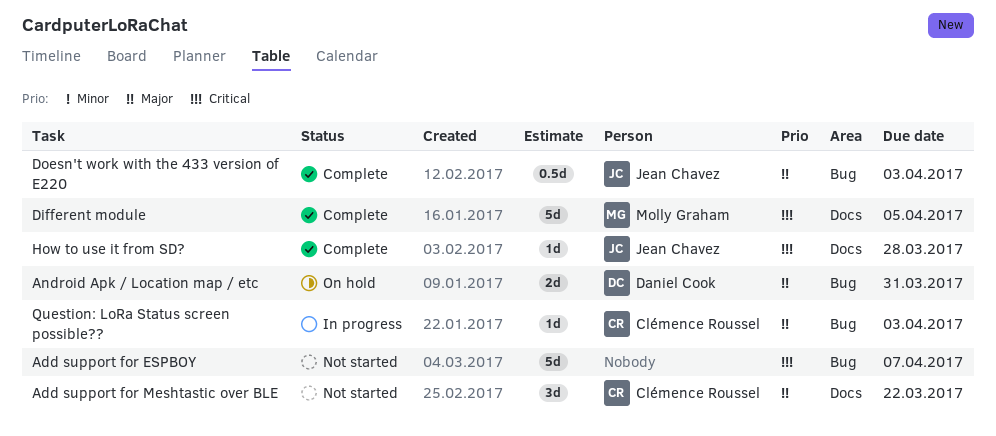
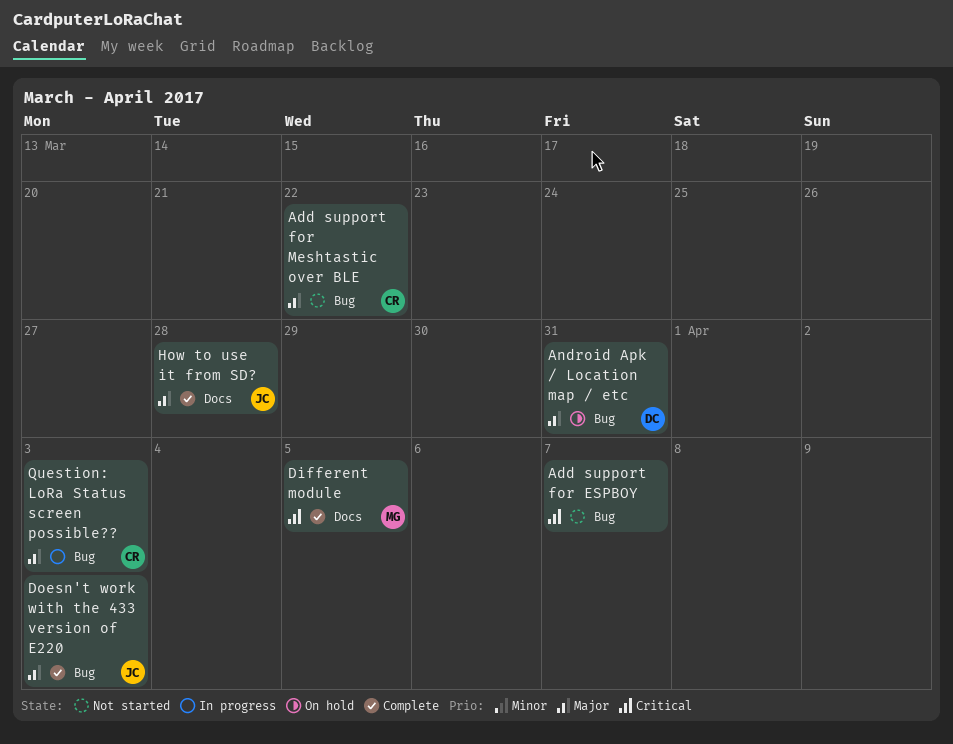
Add support for Meshtastic over BLE, label: Docs -> Bug
How to use it from SD?, priority: Critical -> Major

